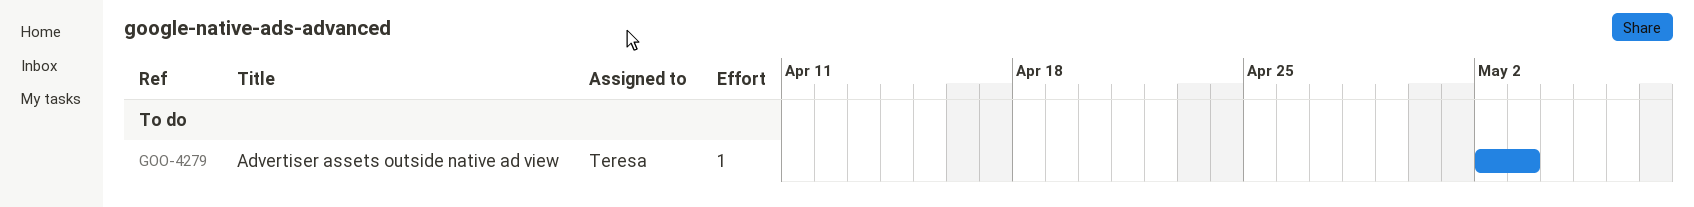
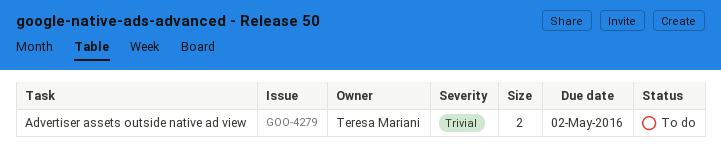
GOO-4279, estimate: 1 -> 2
GOO-4279, due: May 3 -> May 2

